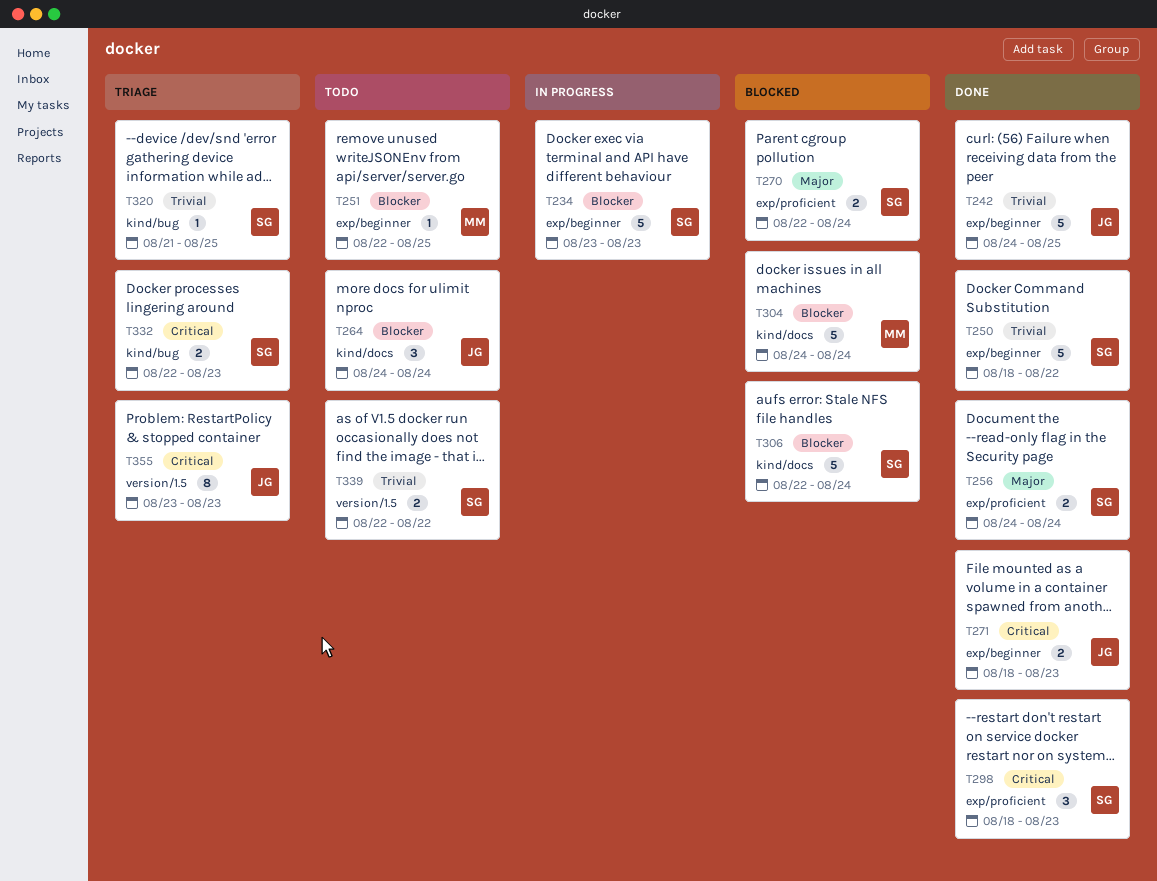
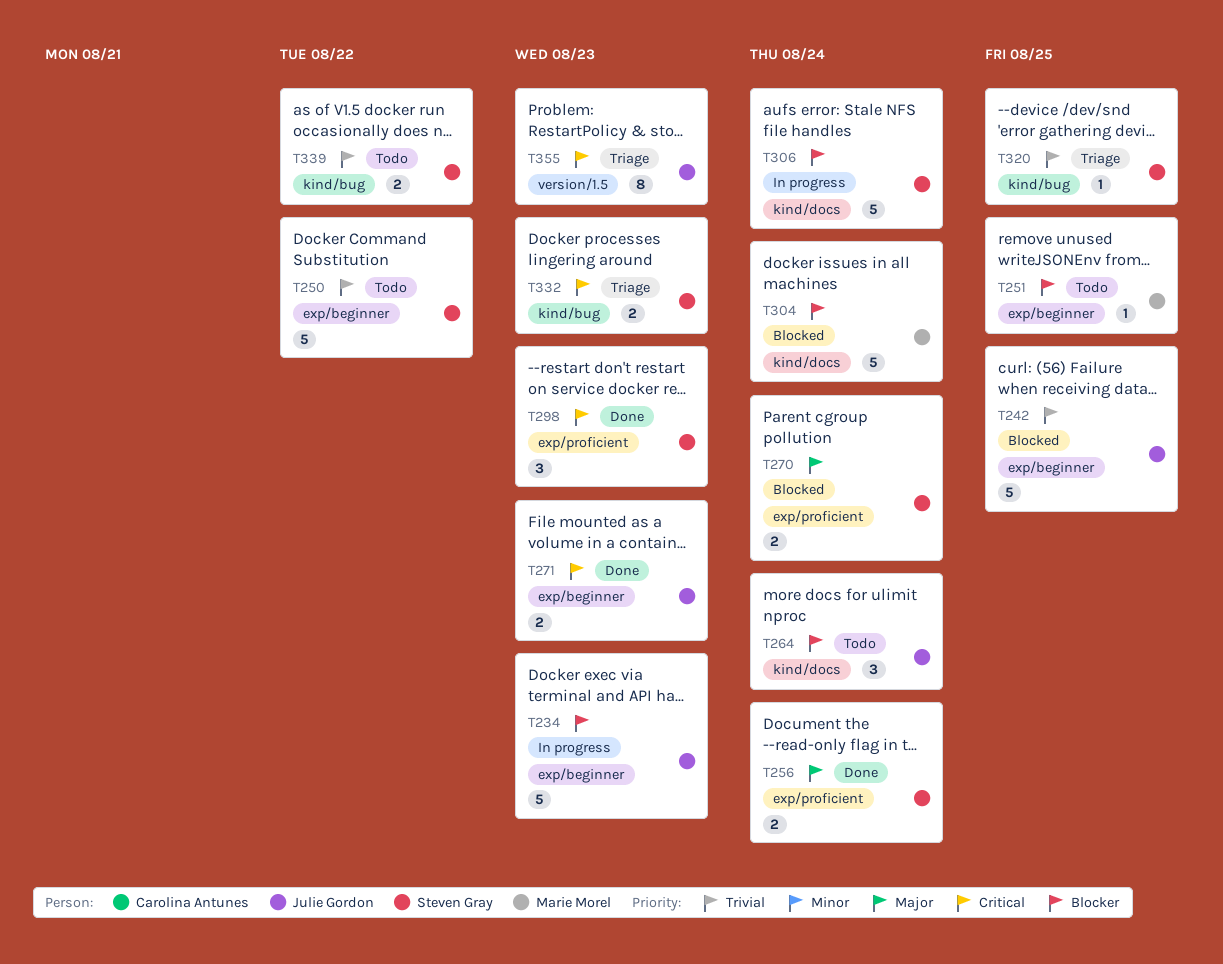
T234, owner: Steven Gray -> Julie Gordon
T242, status: Done -> Blocked
T250, status: Done -> Todo
T306, status: Blocked -> In progress
T339, label: version/1.5 -> kind/bug

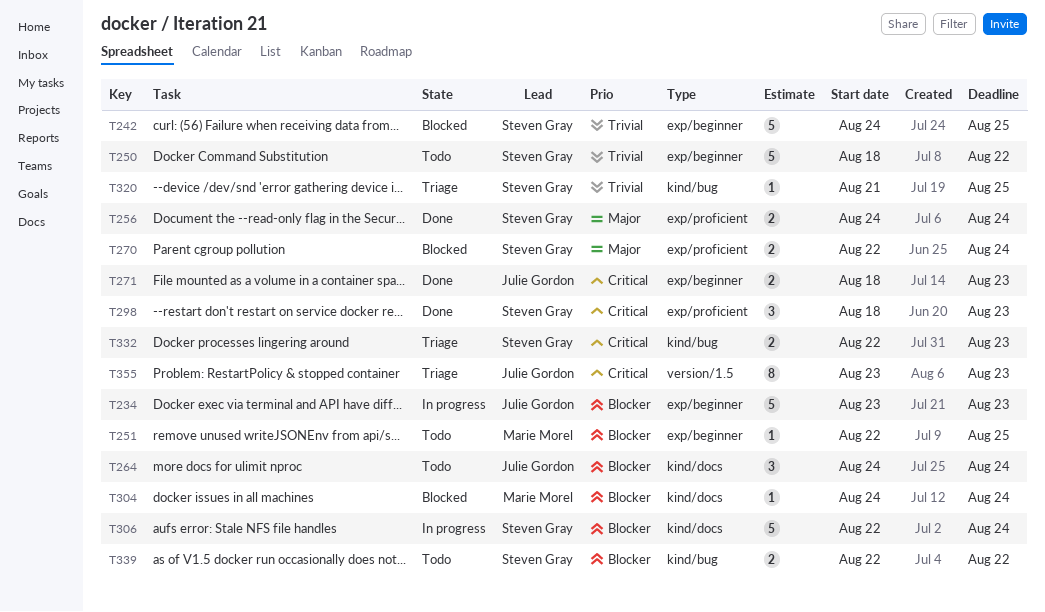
T242, owner: Julie Gordon -> Steven Gray
T304, estimate: 5 -> 1
T339, priority: Trivial -> Blocker

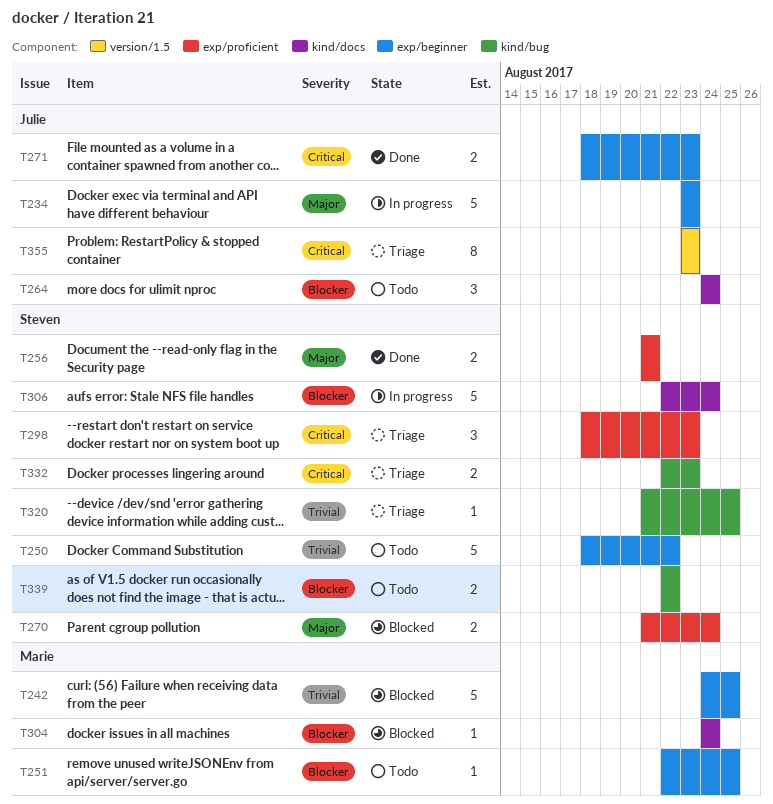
T234, priority: Blocker -> Major
T242, owner: Steven Gray -> Marie Morel
T256, start: Aug 24 -> Aug 21
T256, due: Aug 24 -> Aug 21
T270, start: Aug 22 -> Aug 21
T298, status: Done -> Triage

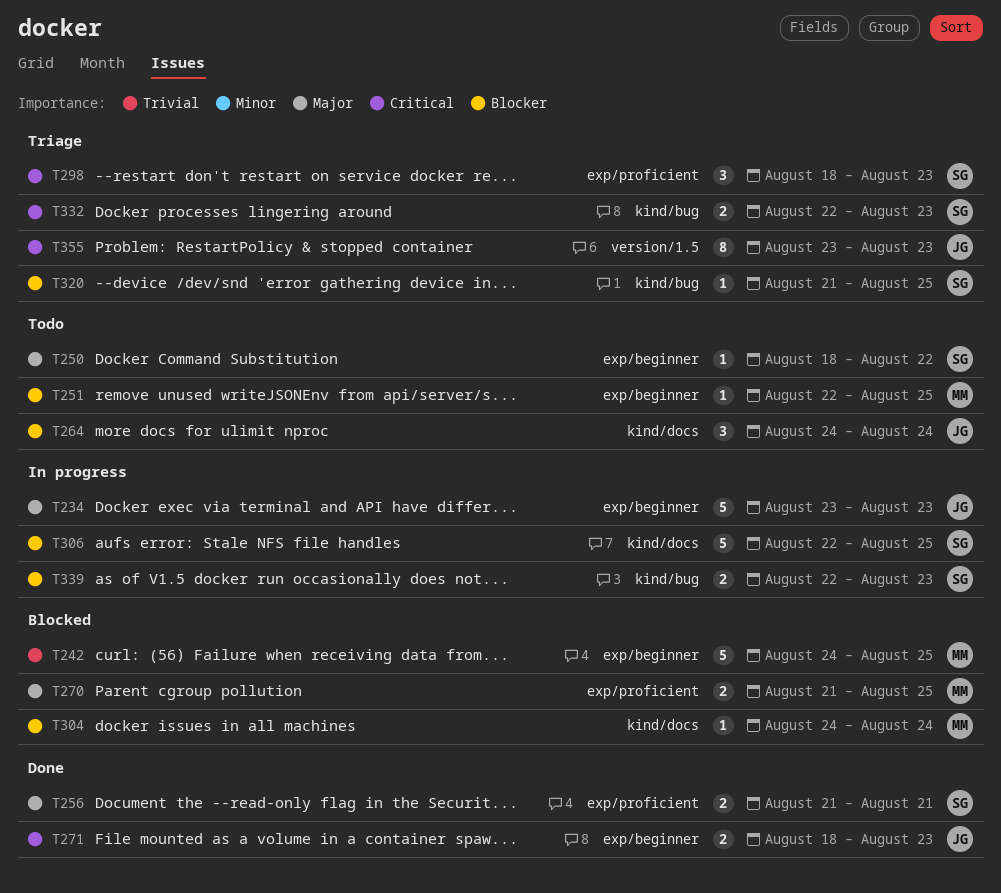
T250, priority: Trivial -> Major
T250, estimate: 5 -> 1
T270, owner: Steven -> Marie
T270, due: Aug 24 -> Aug 25
T306, due: Aug 24 -> Aug 25
T320, priority: Trivial -> Blocker
T339, status: Todo -> In progress
T339, due: Aug 22 -> Aug 23

